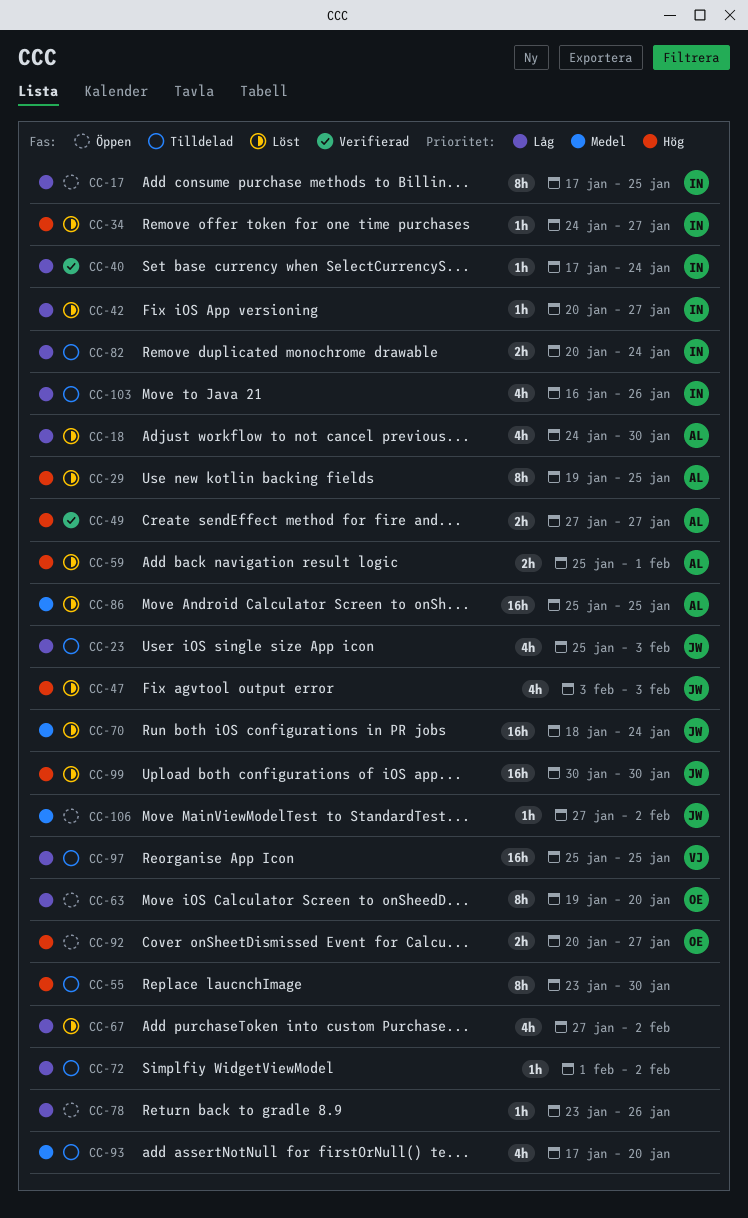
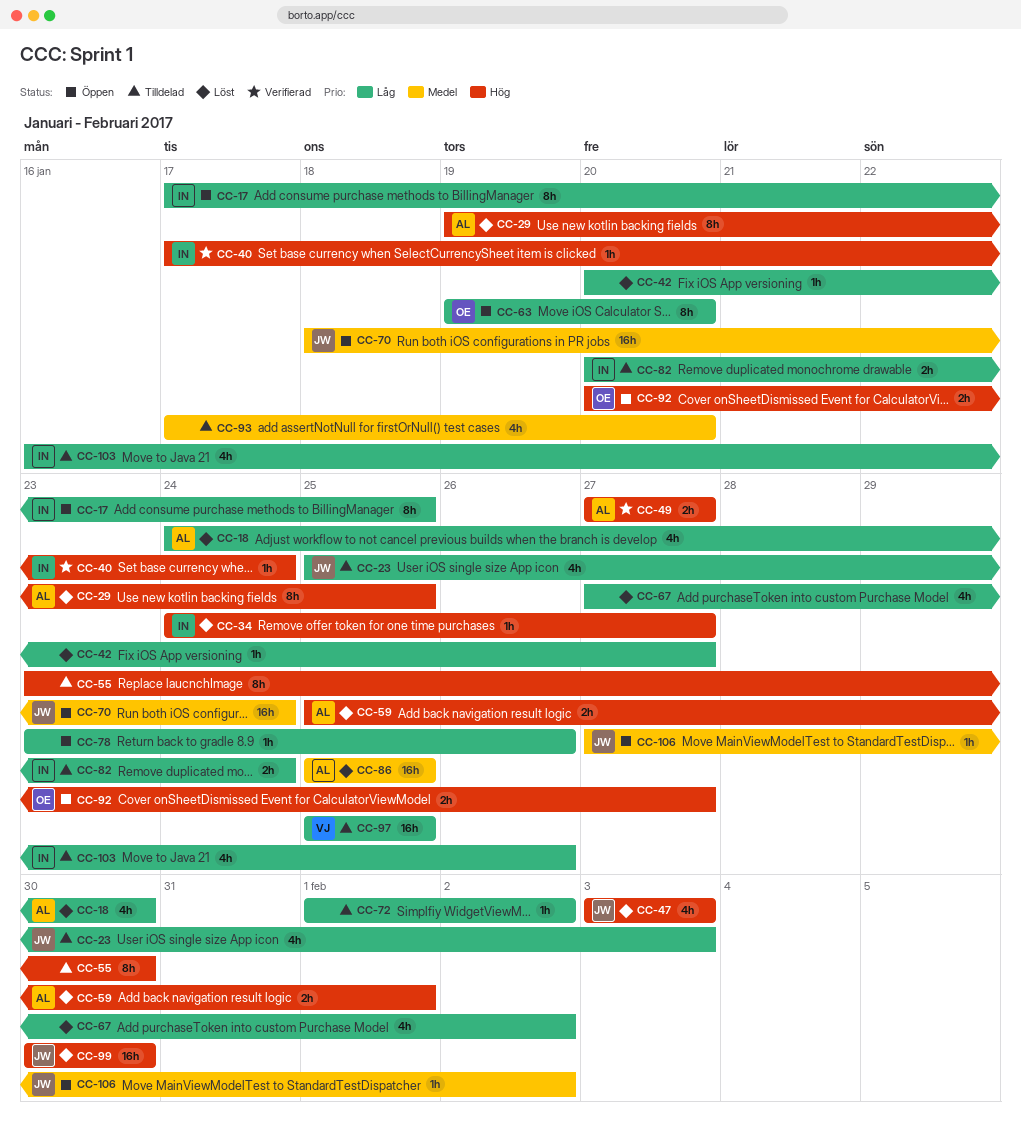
CC-40, priority: Låg -> Hög
CC-42, owner: IN -> none
CC-70, status: Löst -> Öppen

